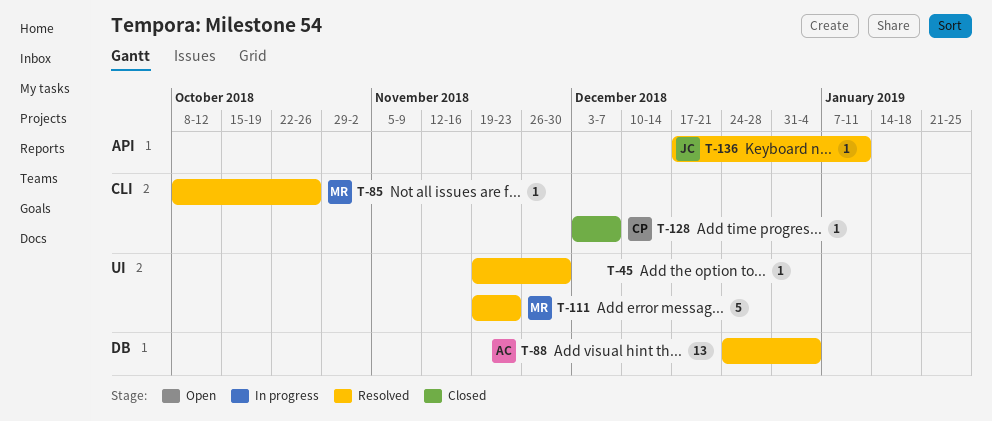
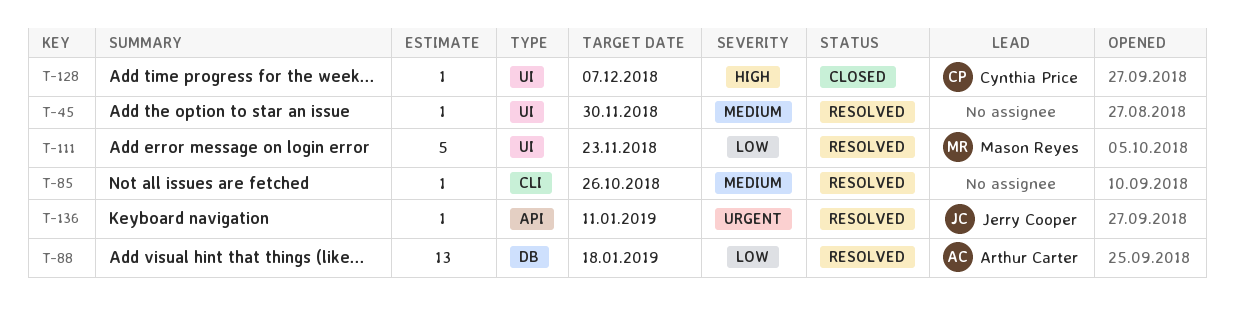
T-85, owner: Mason Reyes -> none
T-88, due: Jan 4 -> Jan 18
T-128, label: CLI -> UI

